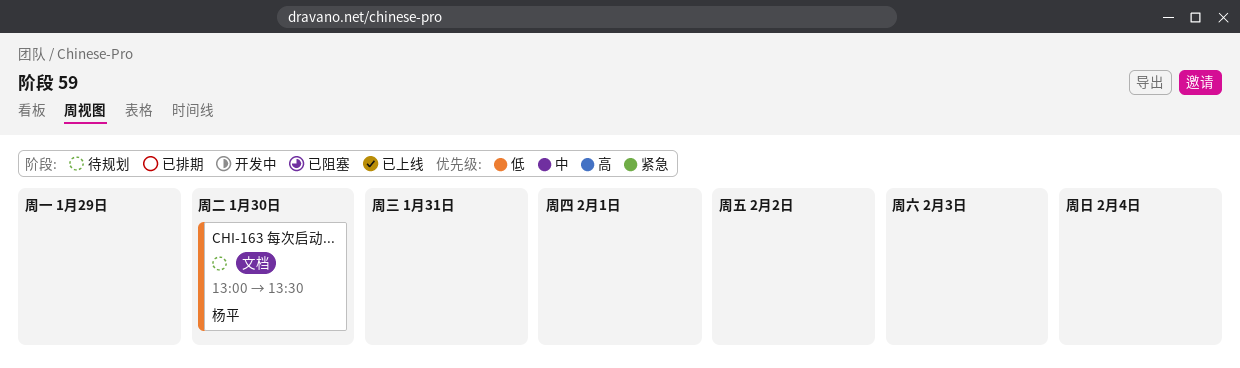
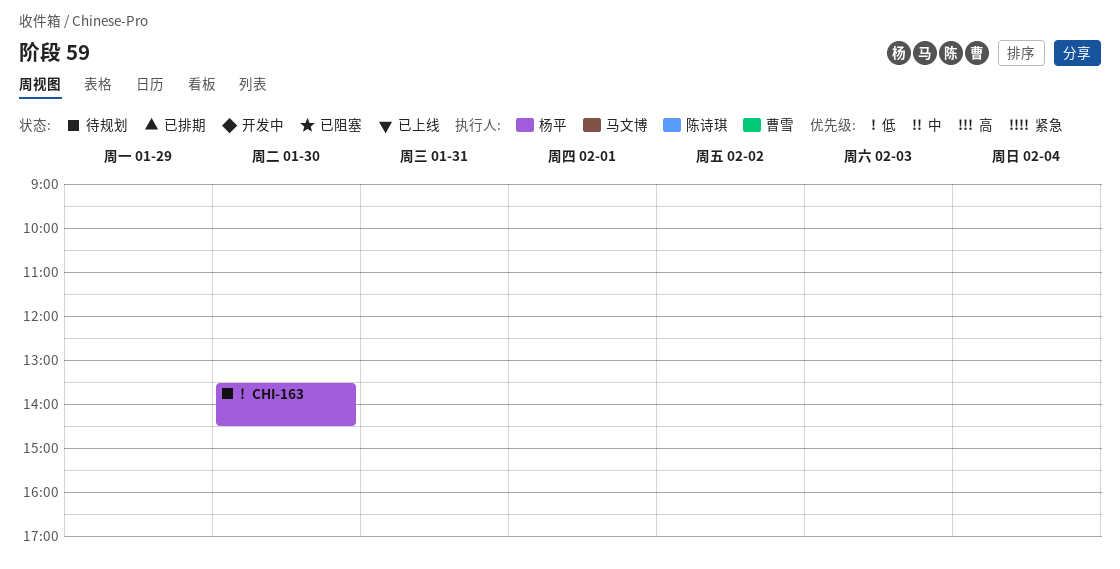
CHI-163, begins: 13:00 -> 13:30
CHI-163, ends: 13:30 -> 14:30

